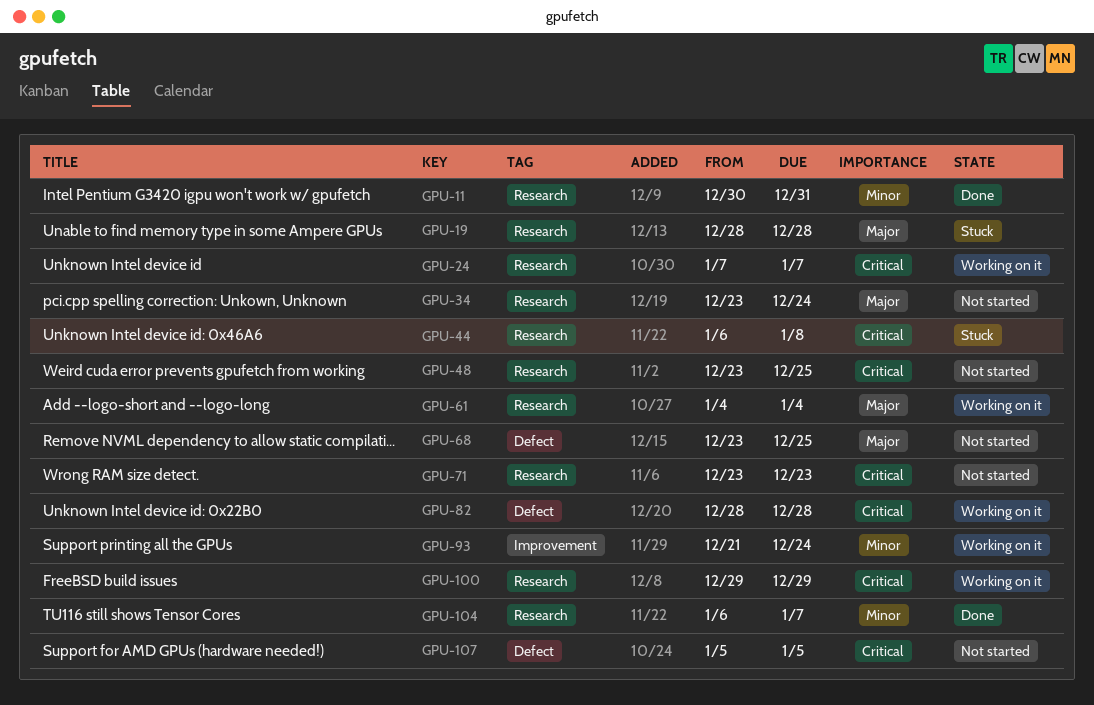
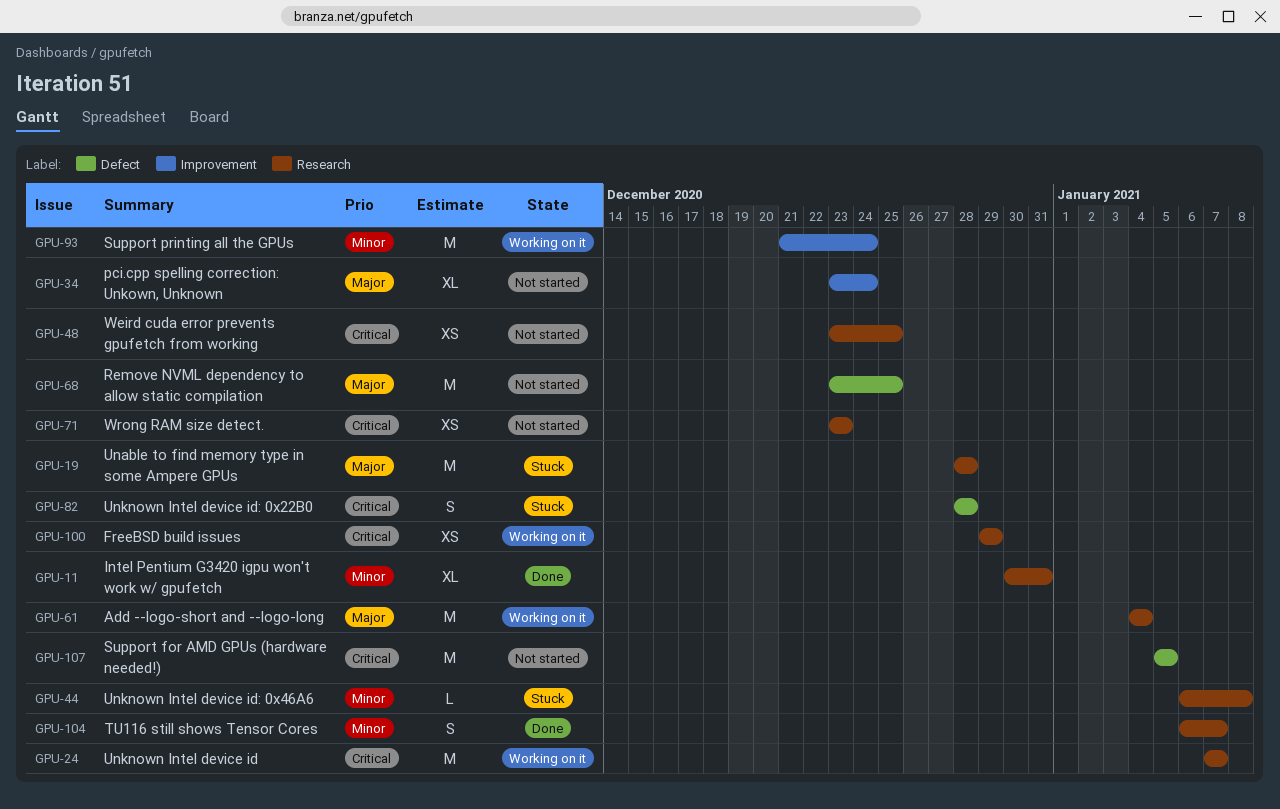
GPU-34, label: Research -> Improvement
GPU-44, priority: Critical -> Minor
GPU-82, status: Working on it -> Stuck

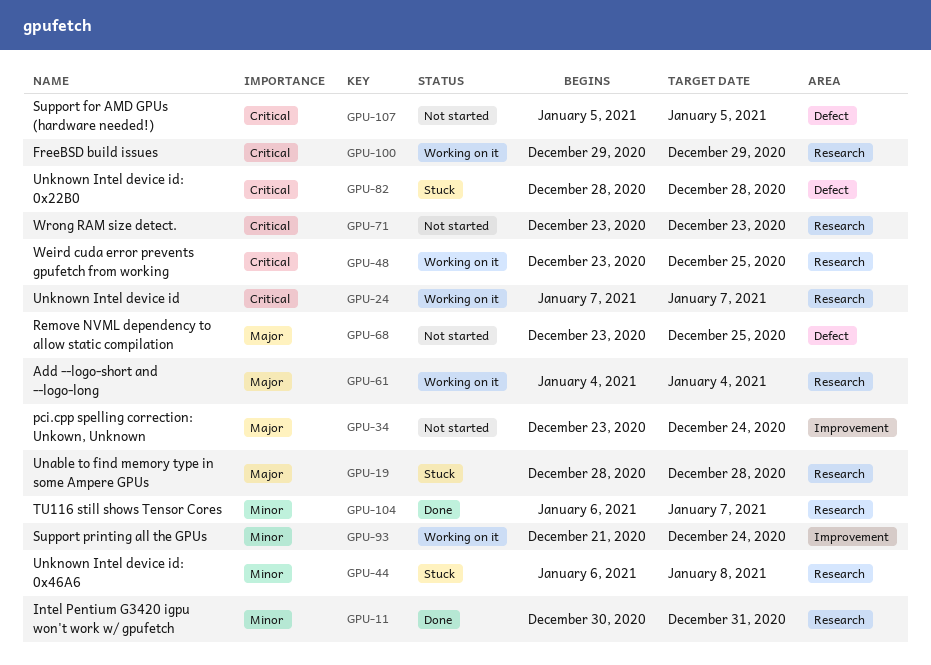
GPU-48, status: Not started -> Working on it

